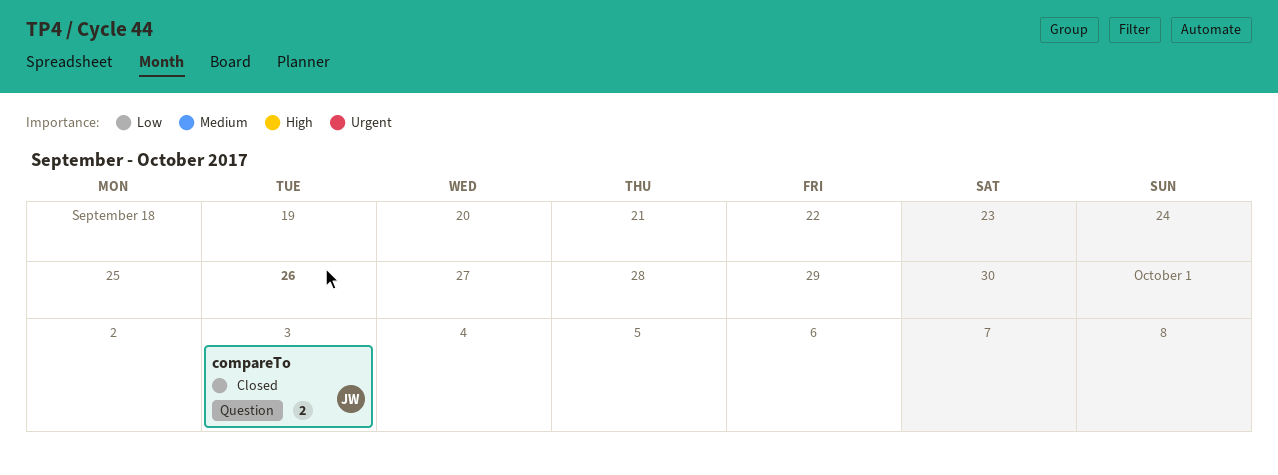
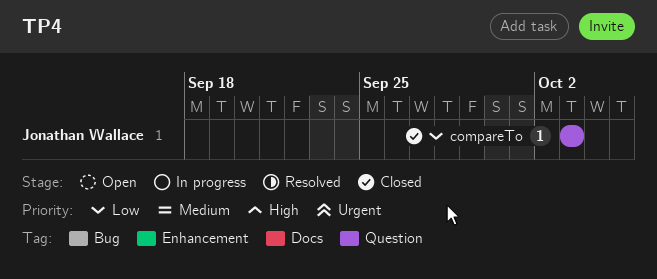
compareTo, estimate: 2 -> 1

